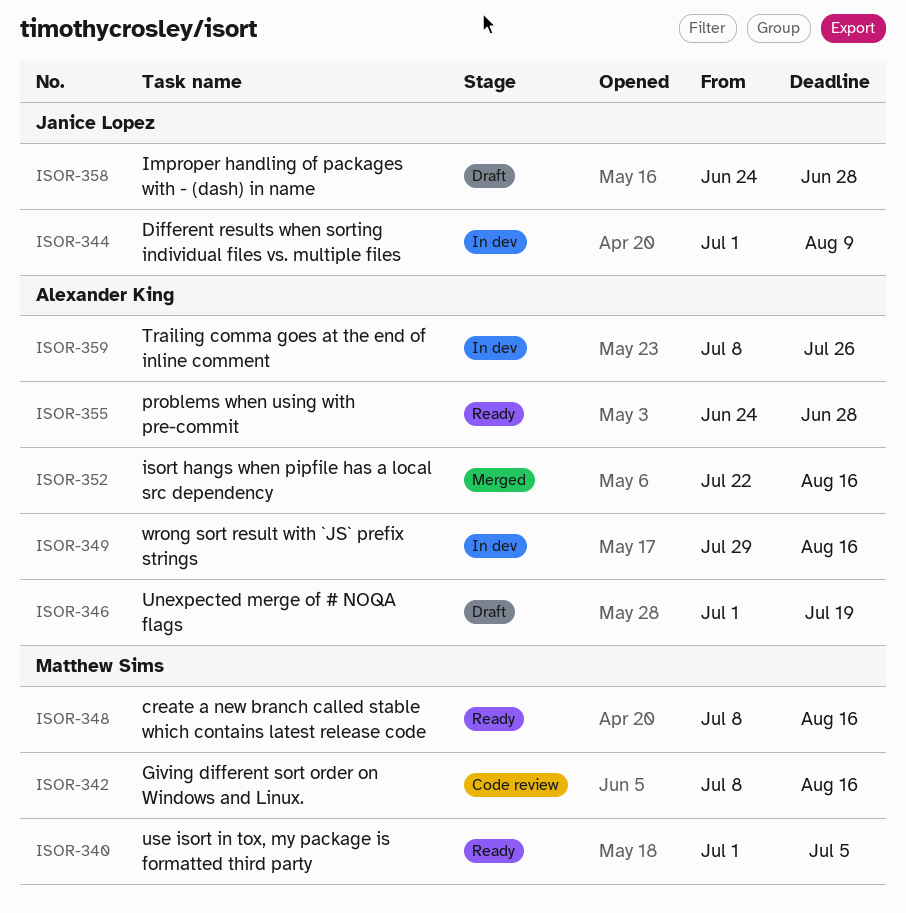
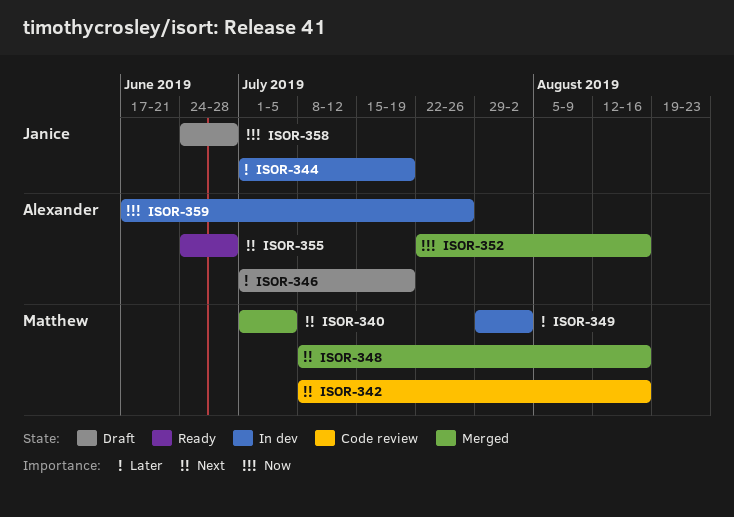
ISOR-340, status: Ready -> Merged
ISOR-344, due: Aug 9 -> Jul 19
ISOR-348, status: Ready -> Merged
ISOR-349, owner: Alexander King -> Matthew Sims
ISOR-349, due: Aug 16 -> Aug 2
ISOR-359, start: Jul 8 -> Jun 17

